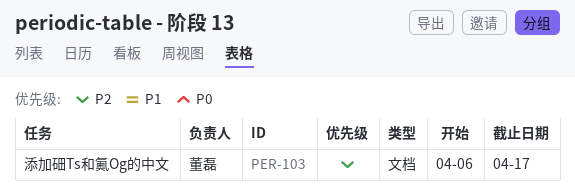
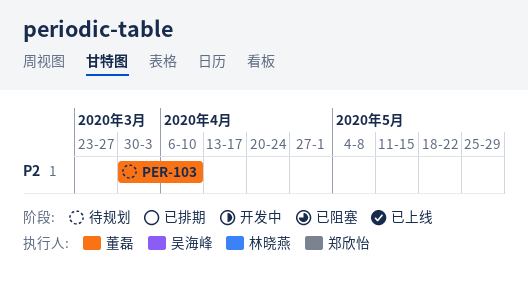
PER-103, start: Apr 6 -> Mar 30
PER-103, due: Apr 17 -> Apr 10

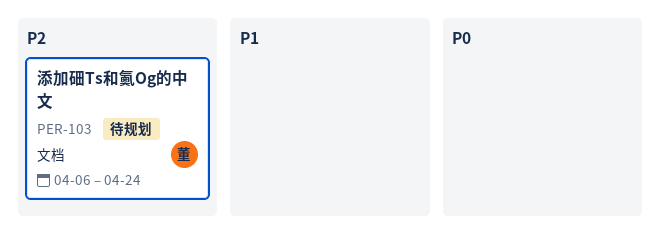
PER-103, start: Mar 30 -> Apr 6
PER-103, due: Apr 10 -> Apr 24

